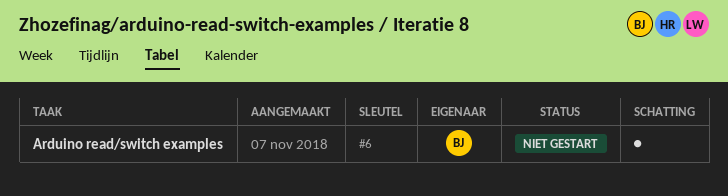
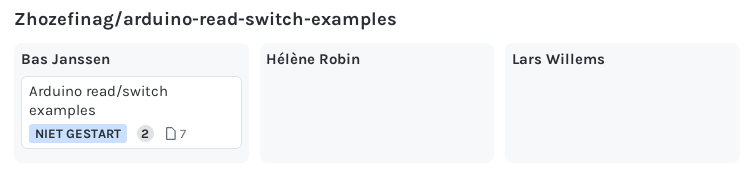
Arduino read/switch examples, estimate: 1 -> 2

